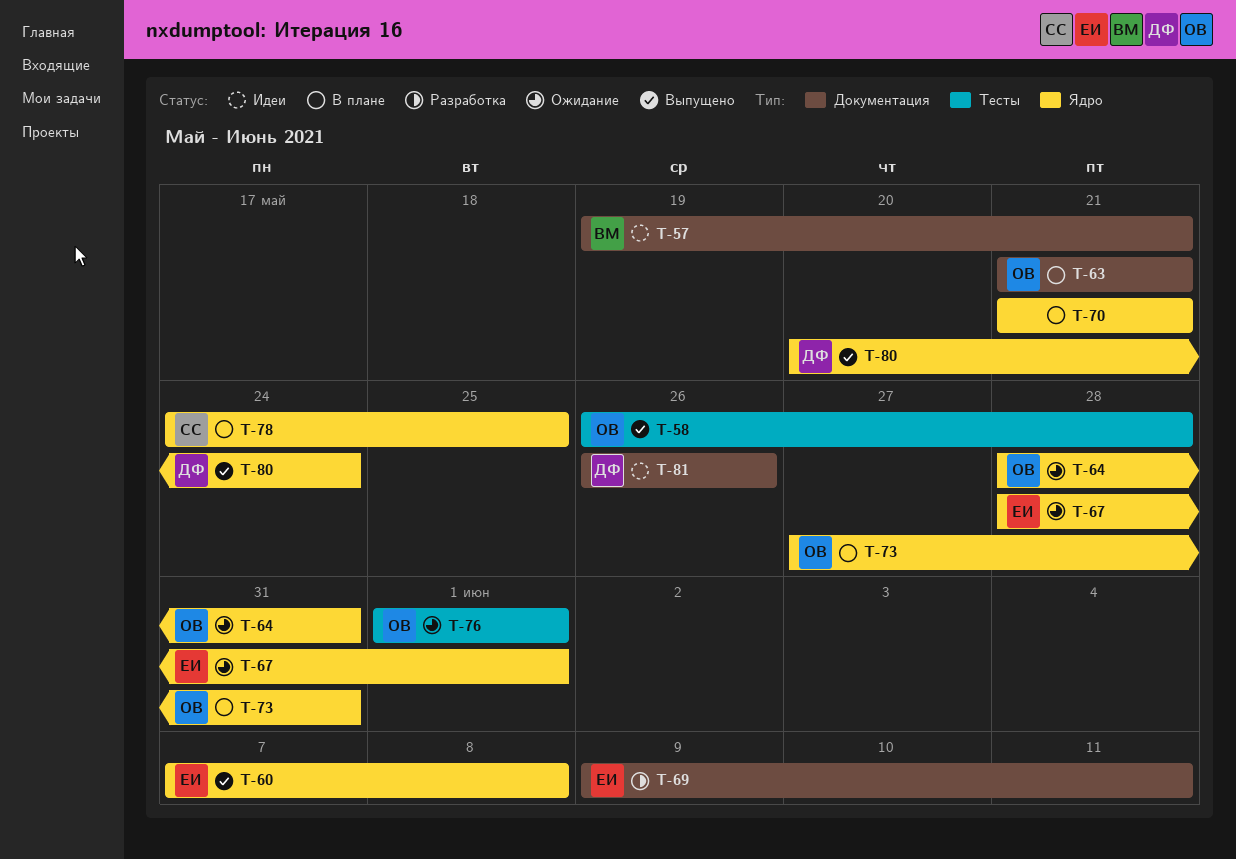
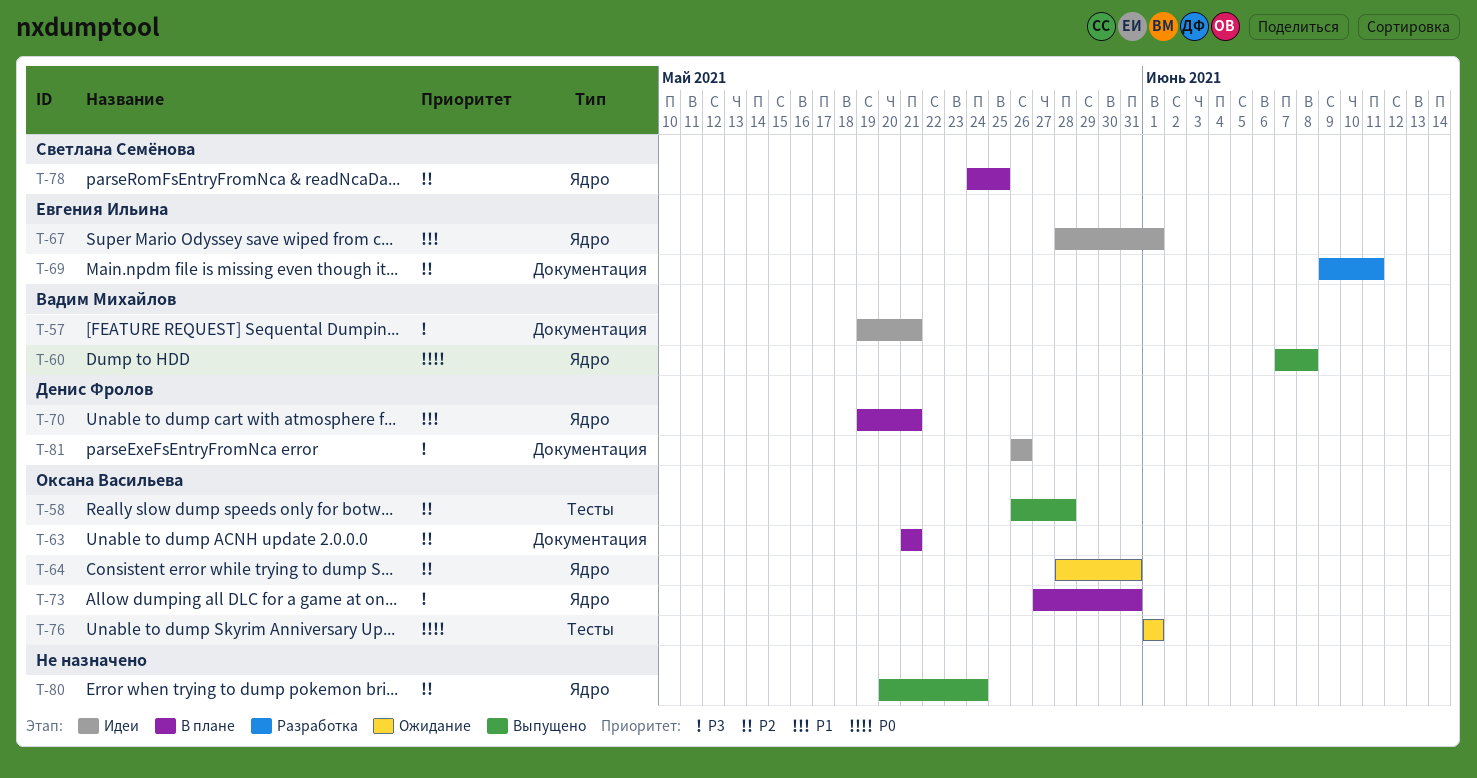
T-60, owner: Евгения Ильина -> Вадим Михайлов
T-67, status: Ожидание -> Идеи
T-70, owner: none -> Денис Фролов
T-70, start: May 21 -> May 19
T-80, owner: Денис Фролов -> none

